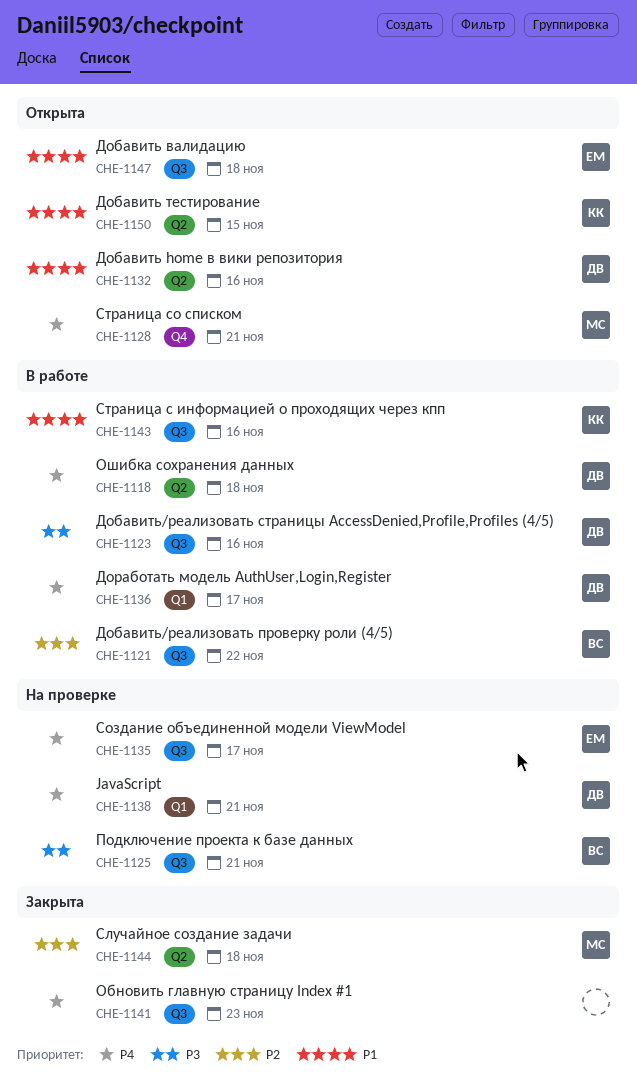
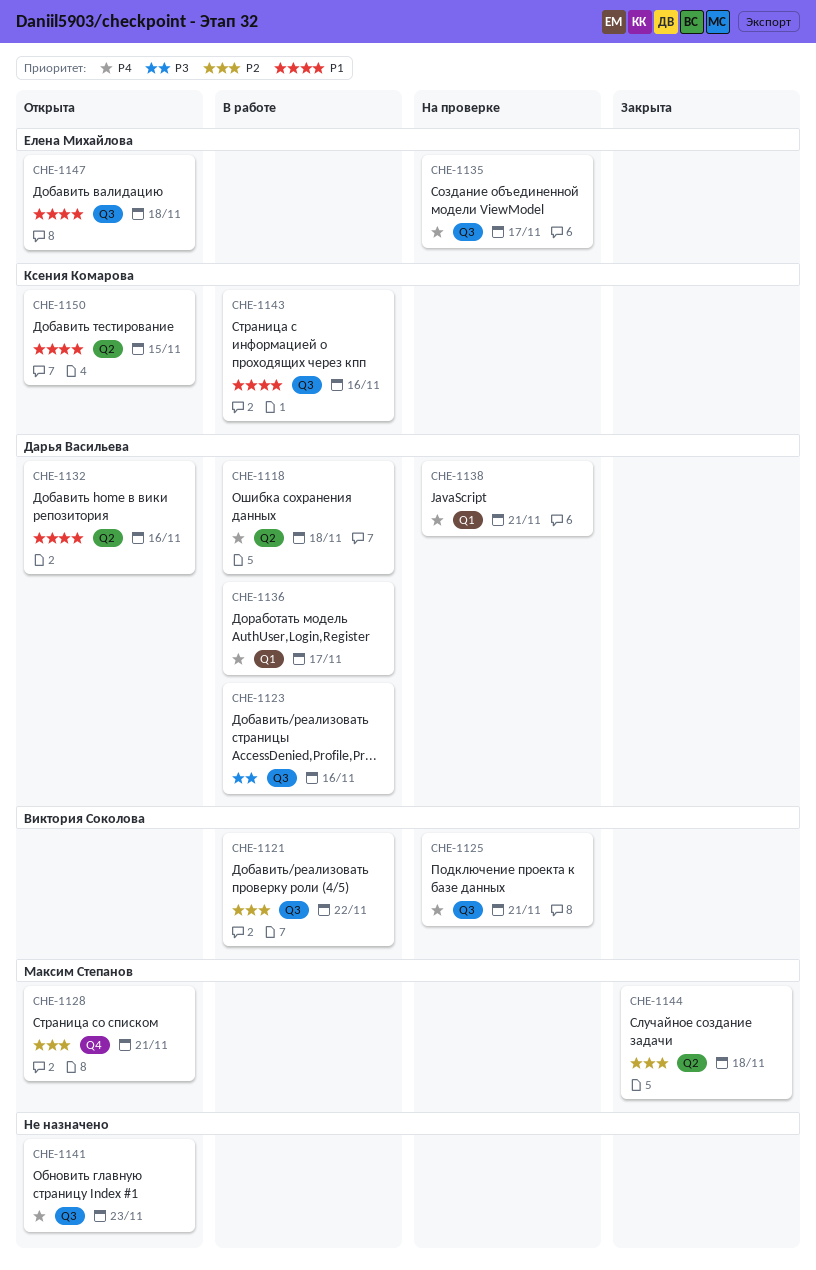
CHE-1125, priority: P3 -> P4
CHE-1128, priority: P4 -> P2
CHE-1141, status: Закрыта -> Открыта

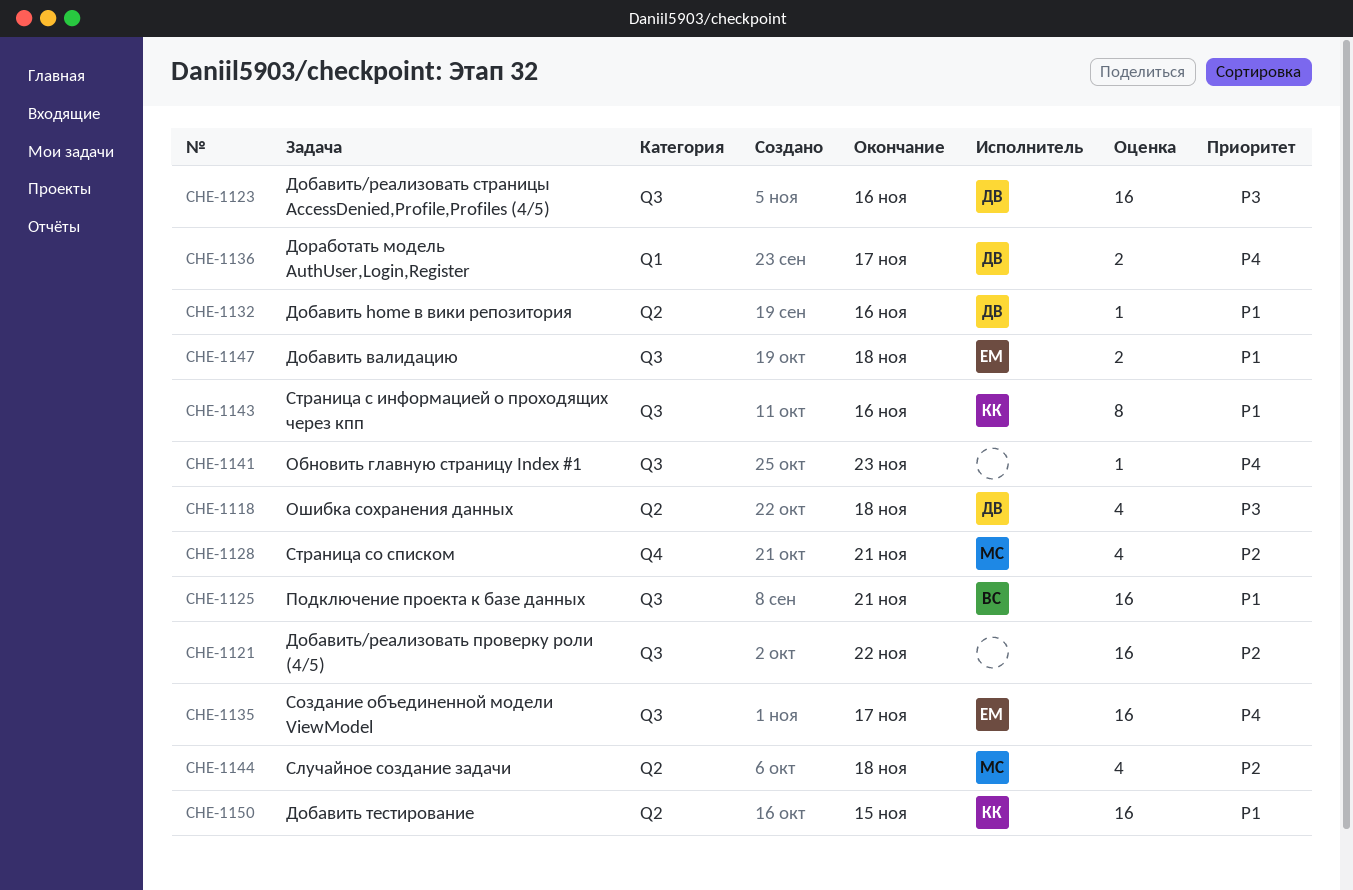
CHE-1118, priority: P4 -> P3
CHE-1121, owner: Виктория Соколова -> none
CHE-1125, priority: P4 -> P1
CHE-1138: present -> none

